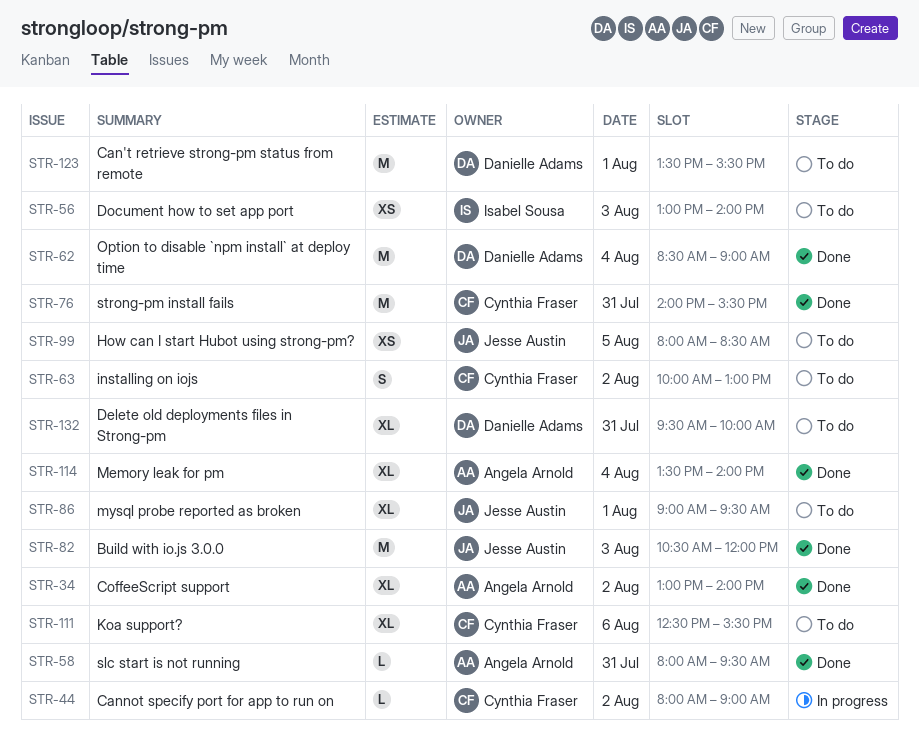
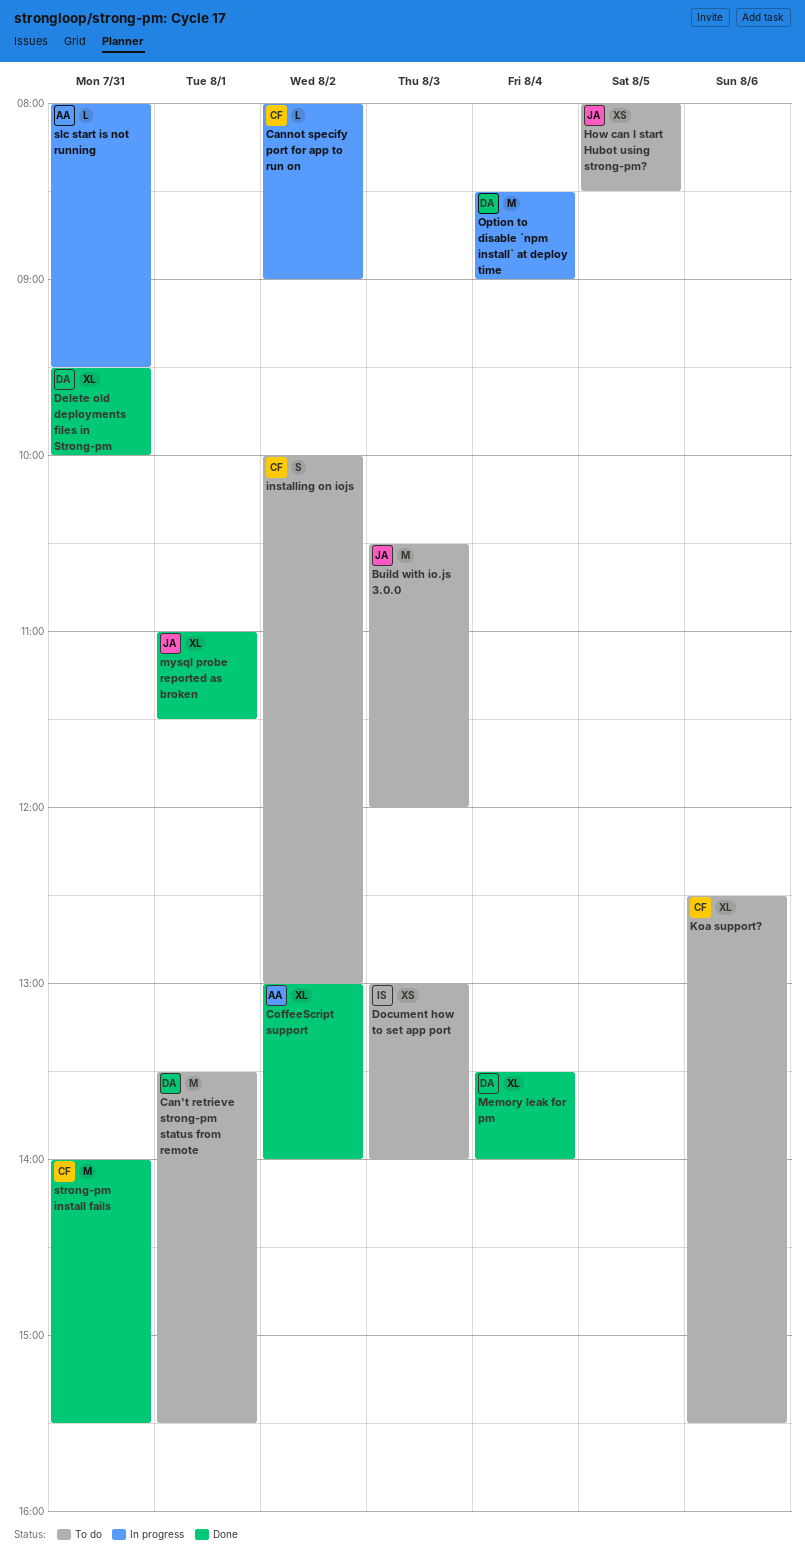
Build with io.js 3.0.0, status: Done -> To do
Delete old deployments files in Strong-pm, status: To do -> Done
Memory leak for pm, owner: Angela Arnold -> Danielle Adams
mysql probe reported as broken, status: To do -> Done
mysql probe reported as broken, begins: 09:00 -> 11:00
mysql probe reported as broken, ends: 09:30 -> 11:30
Option to disable `npm install` at deploy time, status: Done -> In progress
slc start is not running, status: Done -> In progress

